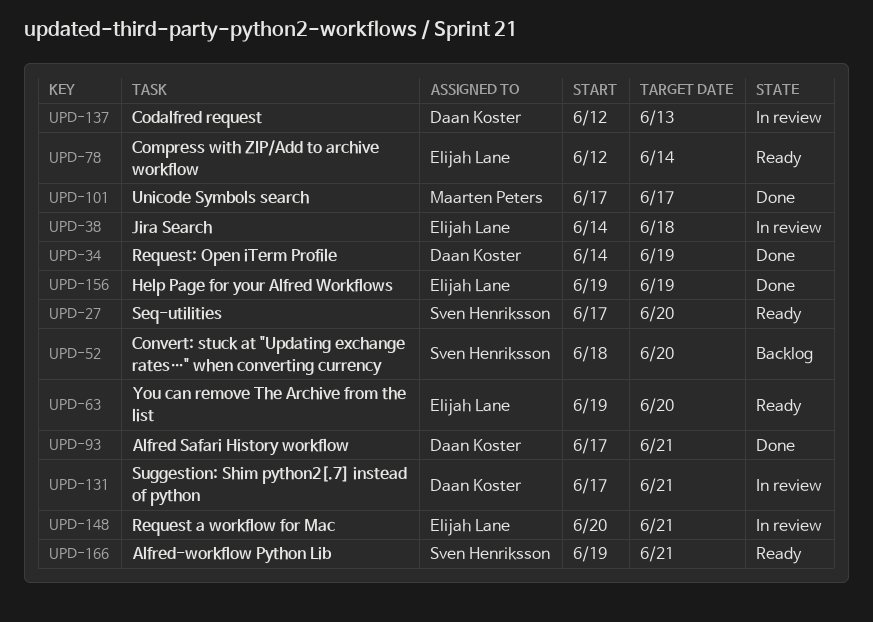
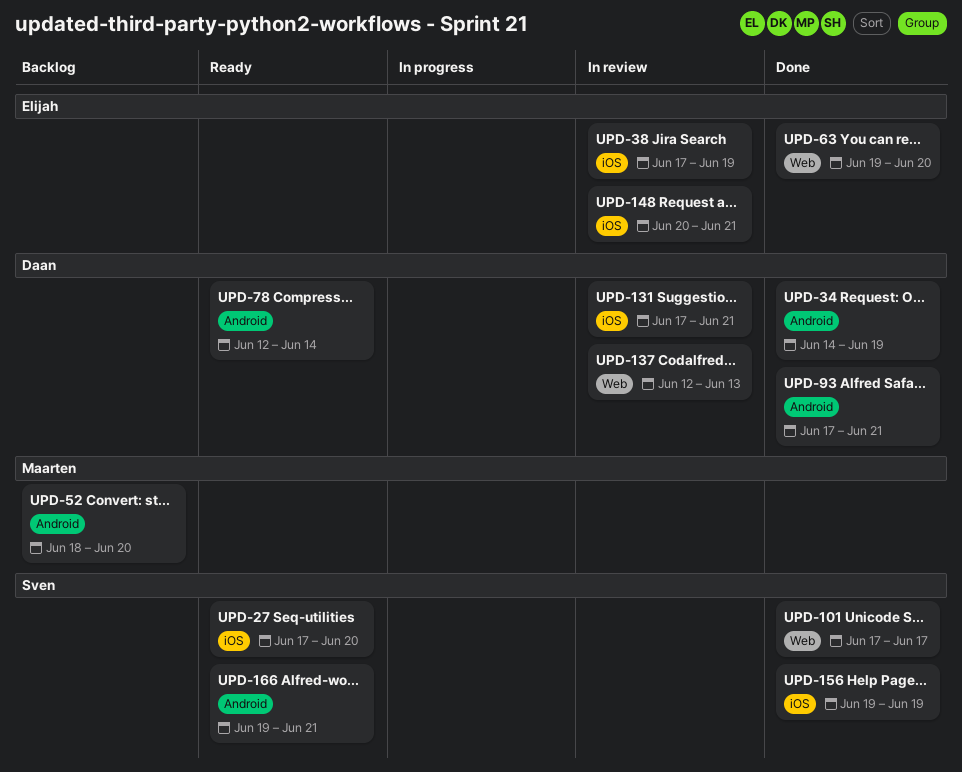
UPD-38, start: Jun 14 -> Jun 17
UPD-38, due: Jun 18 -> Jun 19
UPD-52, owner: Sven Henriksson -> Maarten Peters
UPD-63, status: Ready -> Done
UPD-78, owner: Elijah Lane -> Daan Koster
UPD-101, owner: Maarten Peters -> Sven Henriksson
UPD-156, owner: Elijah Lane -> Sven Henriksson

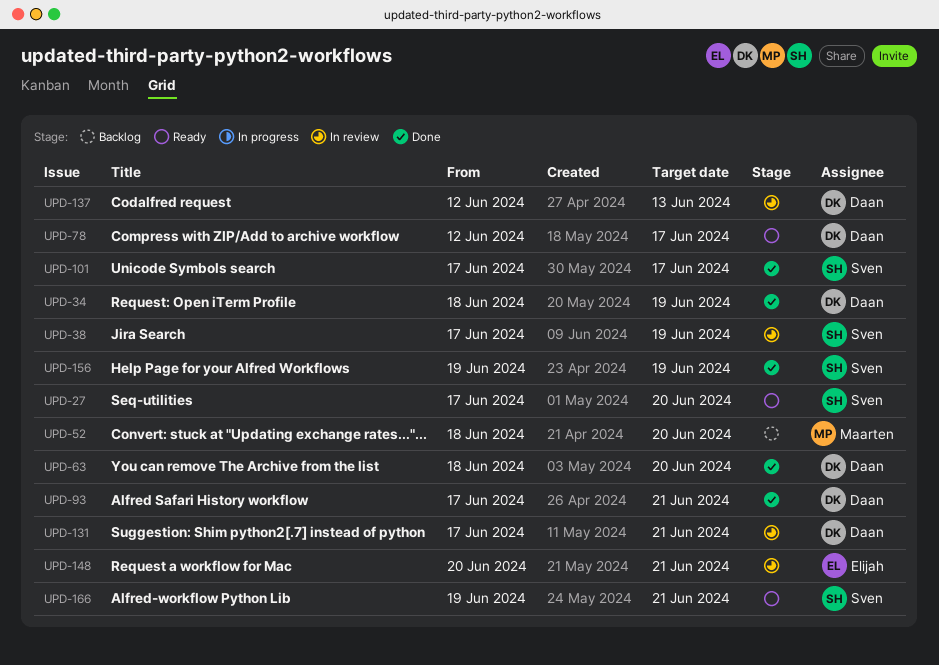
UPD-34, start: Jun 14 -> Jun 18
UPD-38, owner: Elijah -> Sven
UPD-63, owner: Elijah -> Daan
UPD-63, start: Jun 19 -> Jun 18
UPD-78, due: Jun 14 -> Jun 17

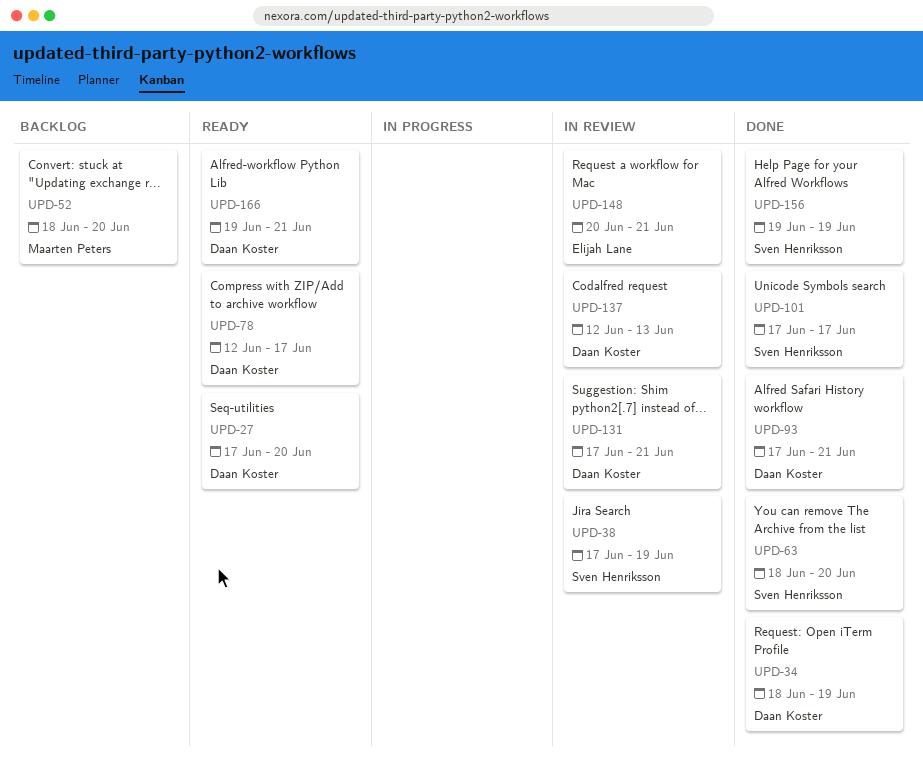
UPD-27, owner: Sven Henriksson -> Daan Koster
UPD-63, owner: Daan Koster -> Sven Henriksson
UPD-166, owner: Sven Henriksson -> Daan Koster

